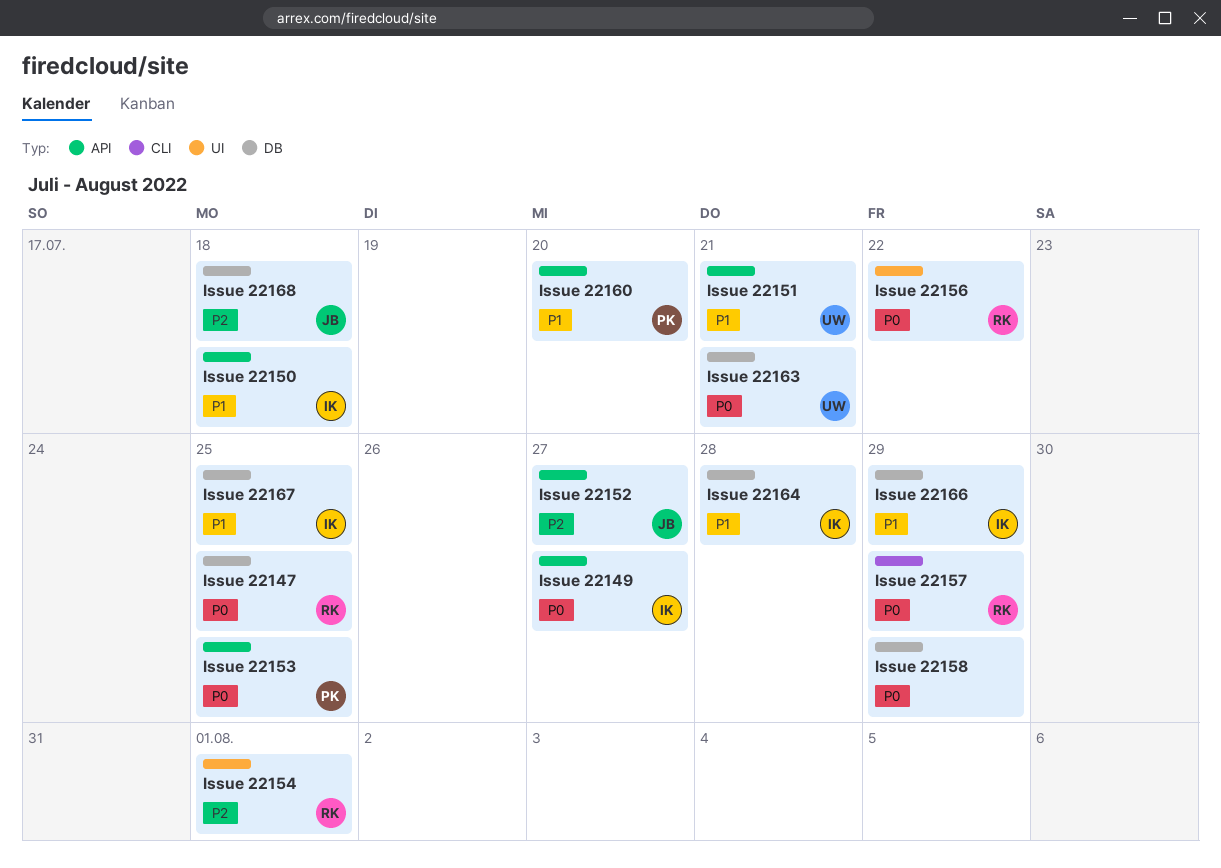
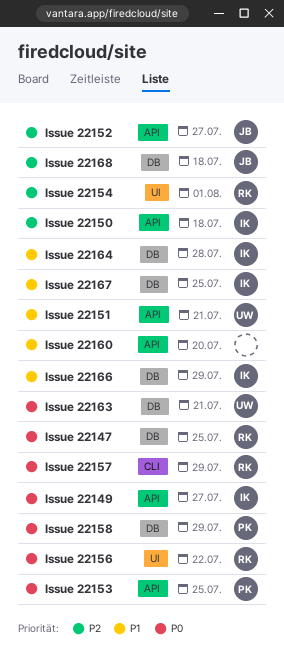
Issue 22150, priority: P1 -> P2
Issue 22158, owner: none -> PK
Issue 22160, owner: PK -> none

